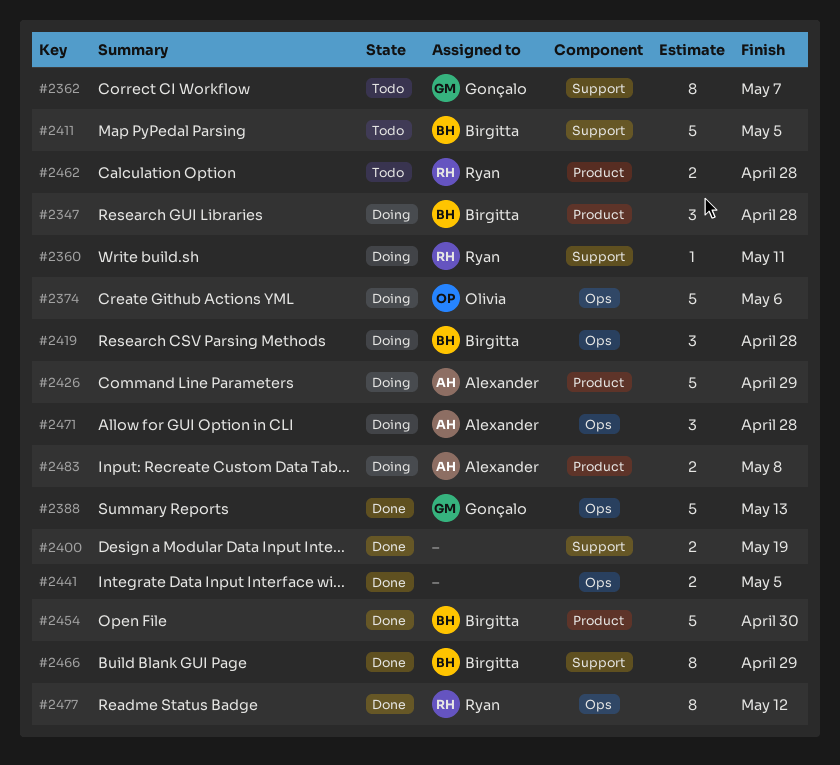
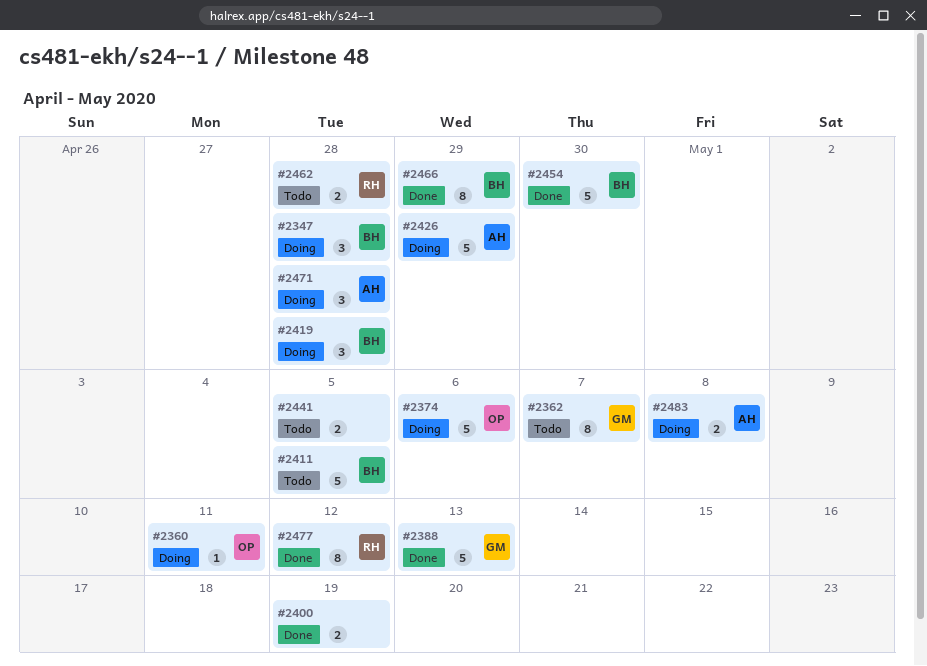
#2360, owner: Ryan -> Olivia
#2441, status: Done -> Todo

